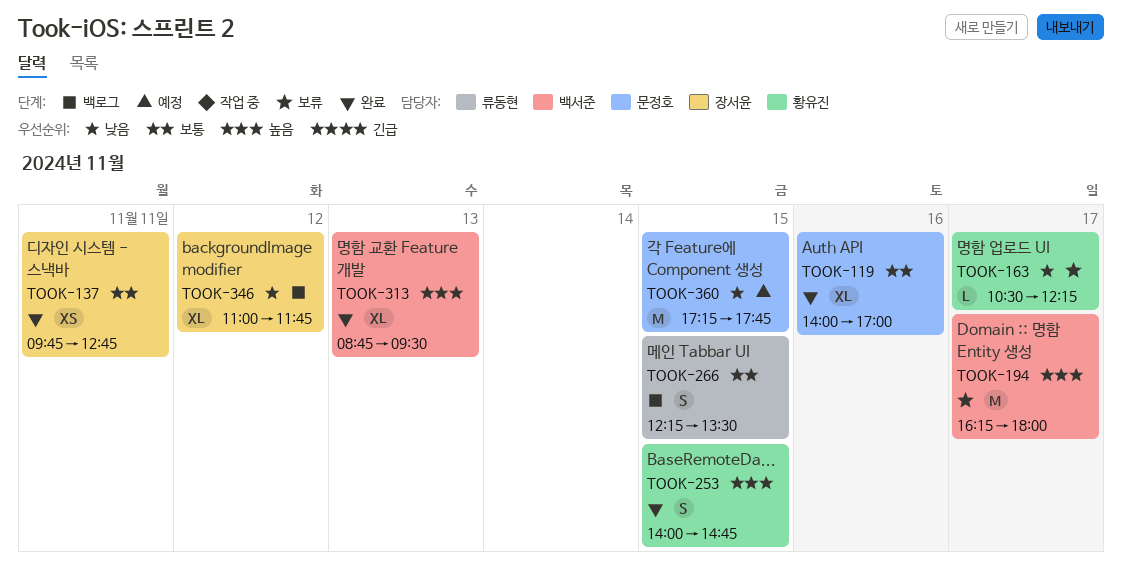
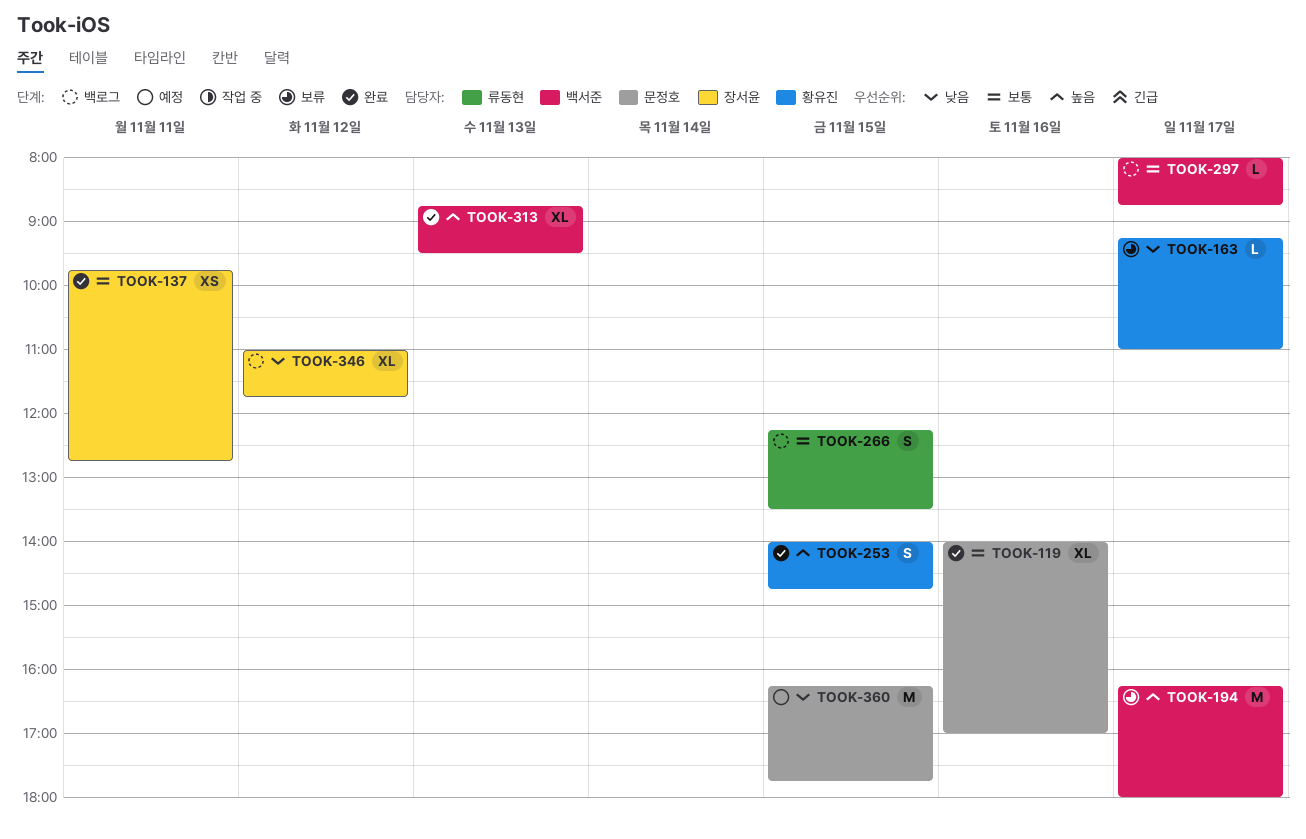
TOOK-163, begins: 10:30 -> 09:15
TOOK-163, ends: 12:15 -> 11:00
TOOK-297: none -> present
TOOK-360, begins: 17:15 -> 16:15

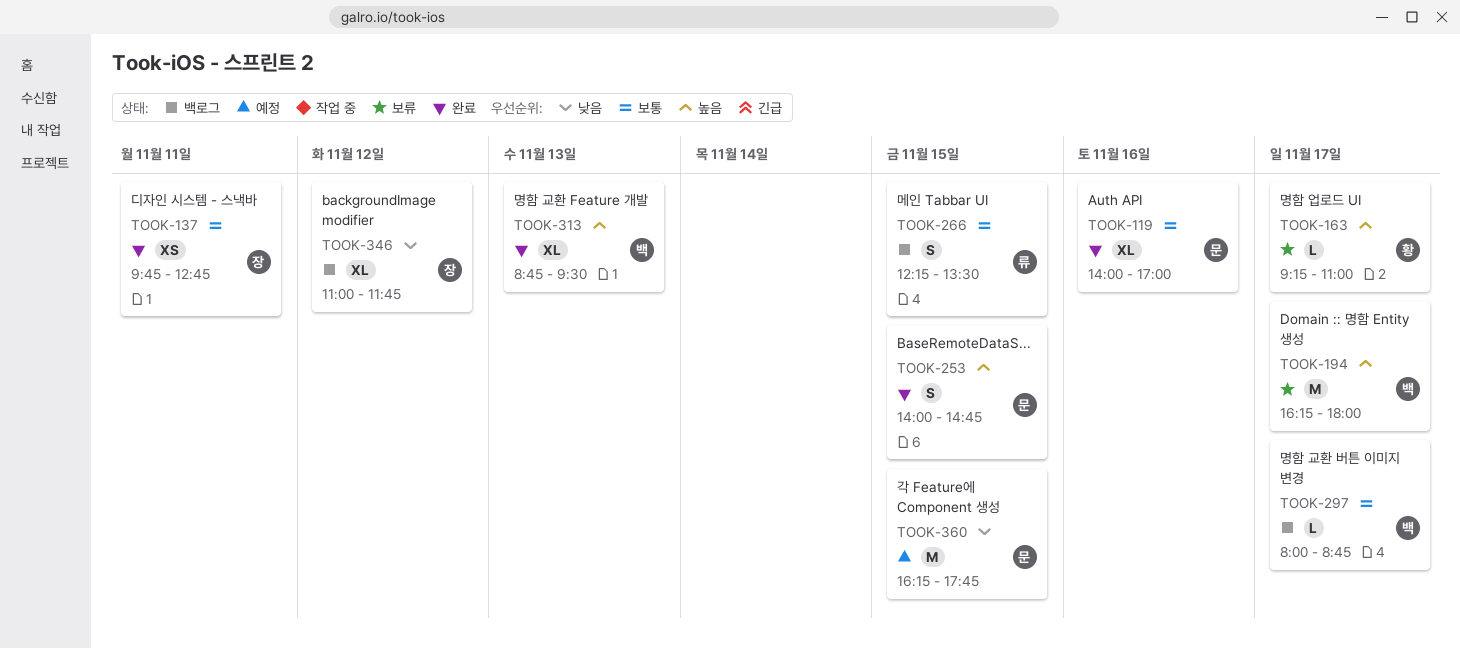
TOOK-163, priority: 낮음 -> 높음
TOOK-253, owner: 황유진 -> 문정호

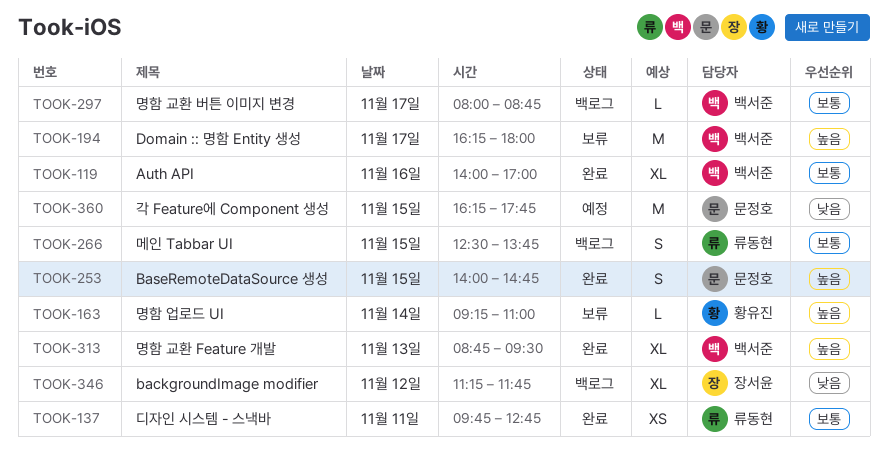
TOOK-119, owner: 문정호 -> 백서준
TOOK-137, owner: 장서윤 -> 류동현
TOOK-163, day: Nov 17 -> Nov 14
TOOK-266, begins: 12:15 -> 12:30
TOOK-266, ends: 13:30 -> 13:45
TOOK-346, begins: 11:00 -> 11:15

